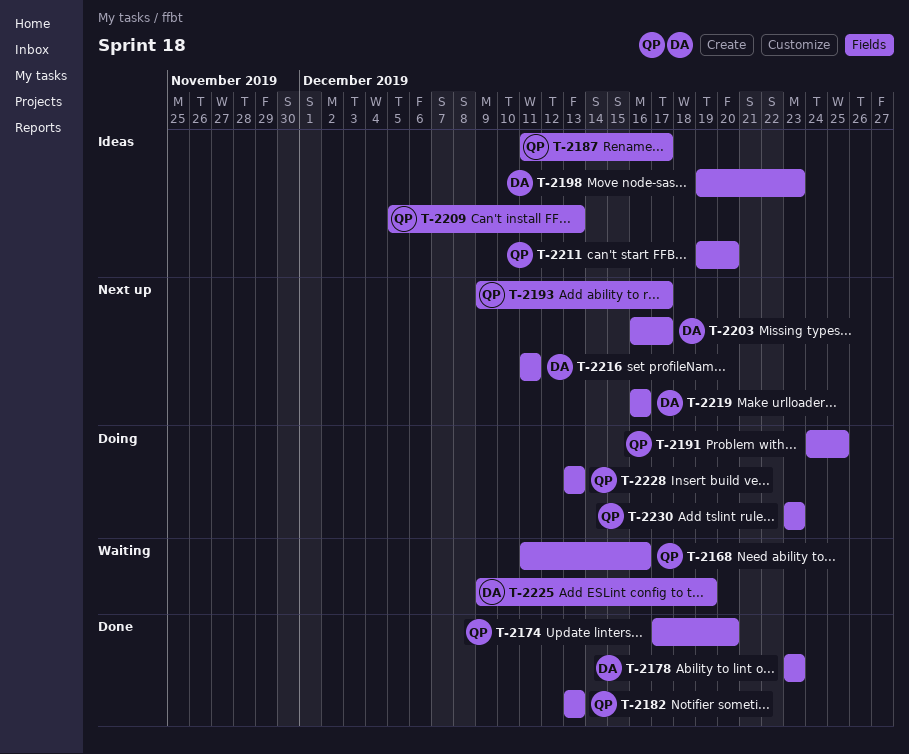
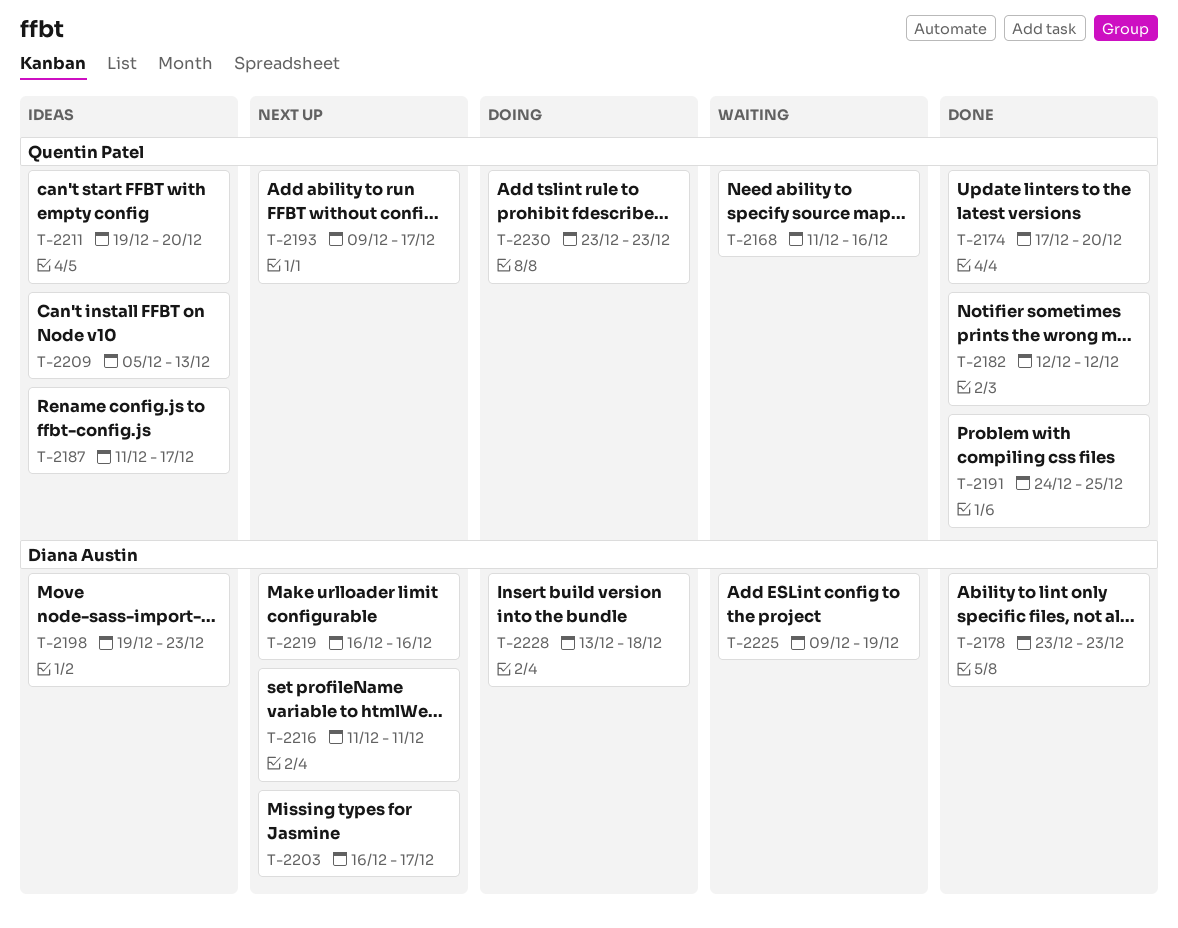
T-2182, start: Dec 13 -> Dec 12
T-2182, due: Dec 13 -> Dec 12
T-2191, status: Doing -> Done
T-2228, owner: Quentin Patel -> Diana Austin
T-2228, due: Dec 13 -> Dec 18

